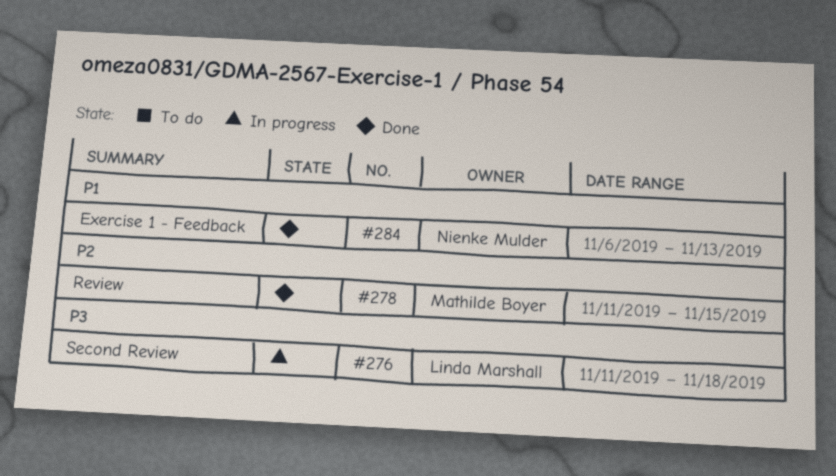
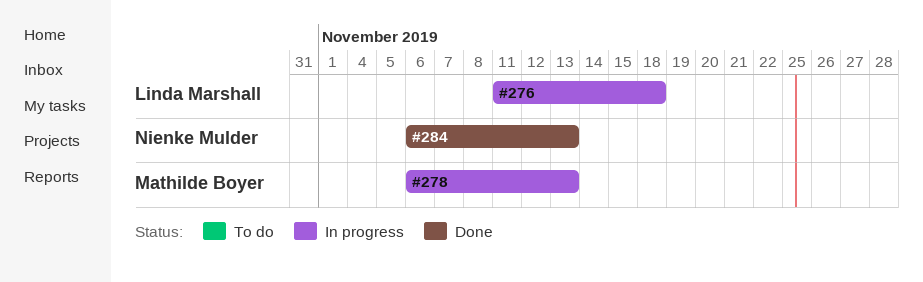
#278, status: Done -> In progress
#278, start: Nov 11 -> Nov 6
#278, due: Nov 15 -> Nov 13

